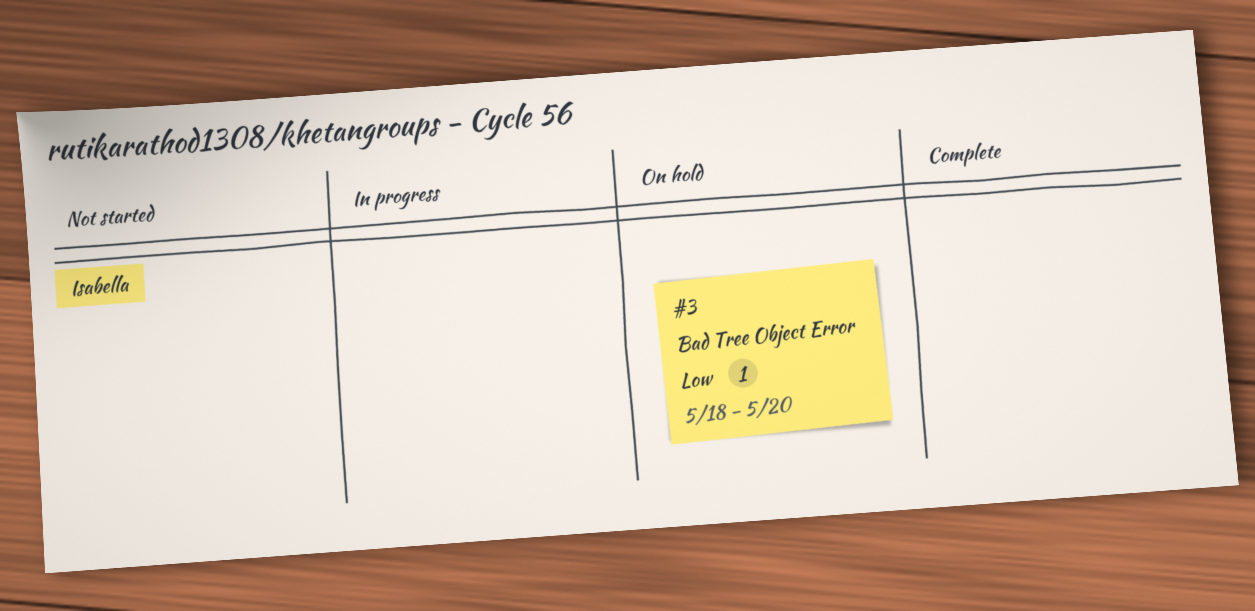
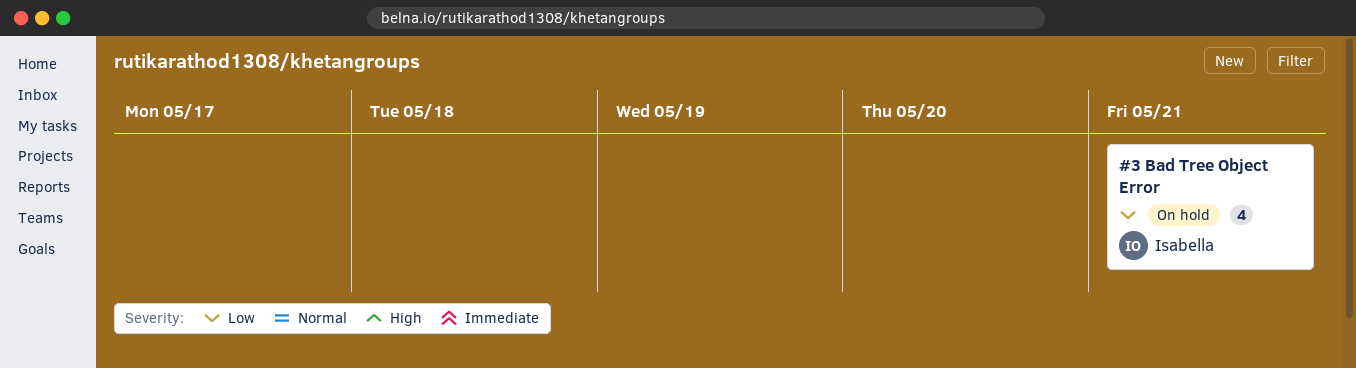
#3, estimate: 1 -> 4
#3, due: May 20 -> May 21

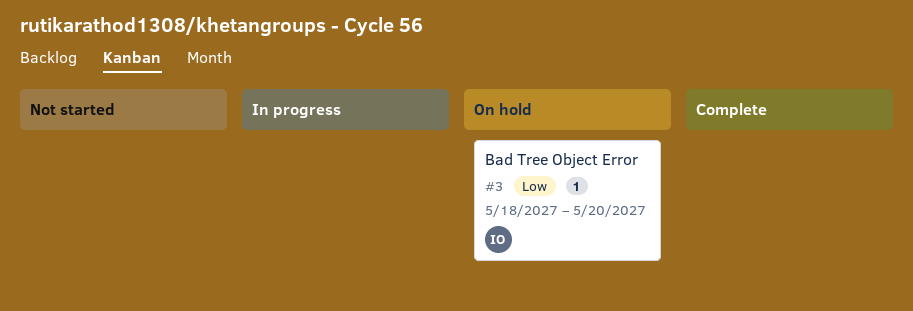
#3, estimate: 4 -> 1
#3, due: May 21 -> May 20

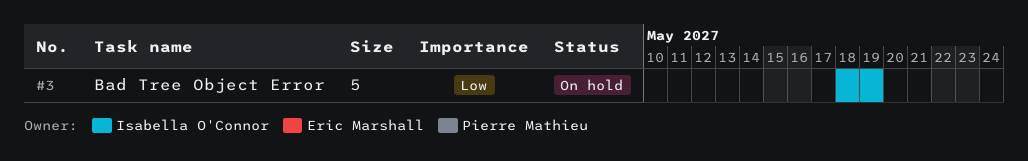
#3, estimate: 1 -> 5
#3, due: May 20 -> May 19

